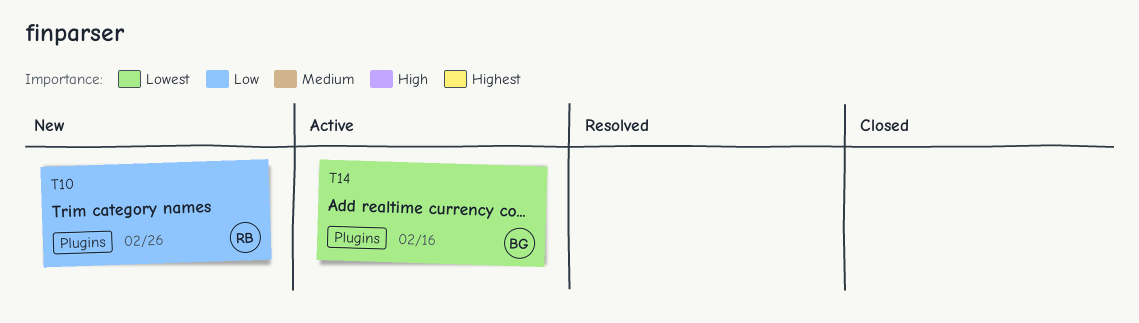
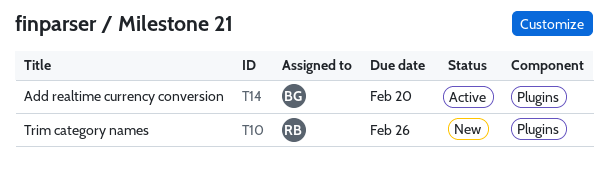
T14, due: Feb 16 -> Feb 20

